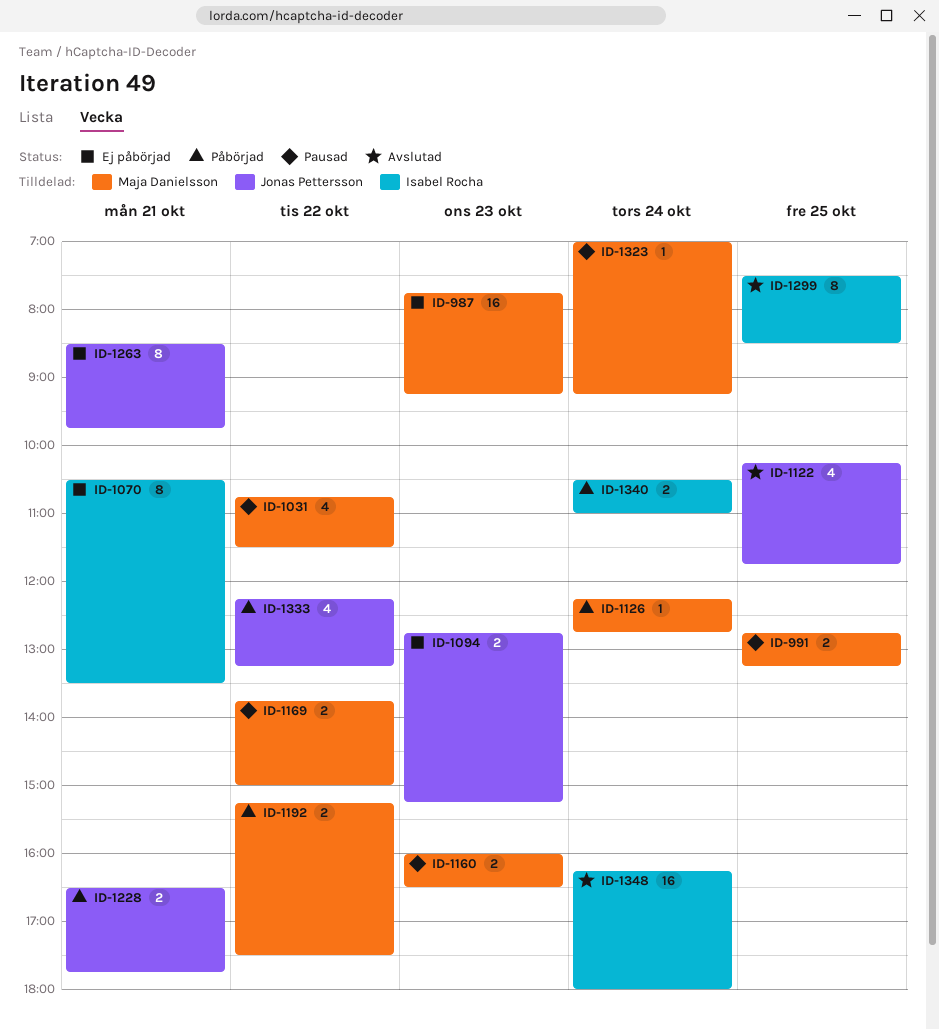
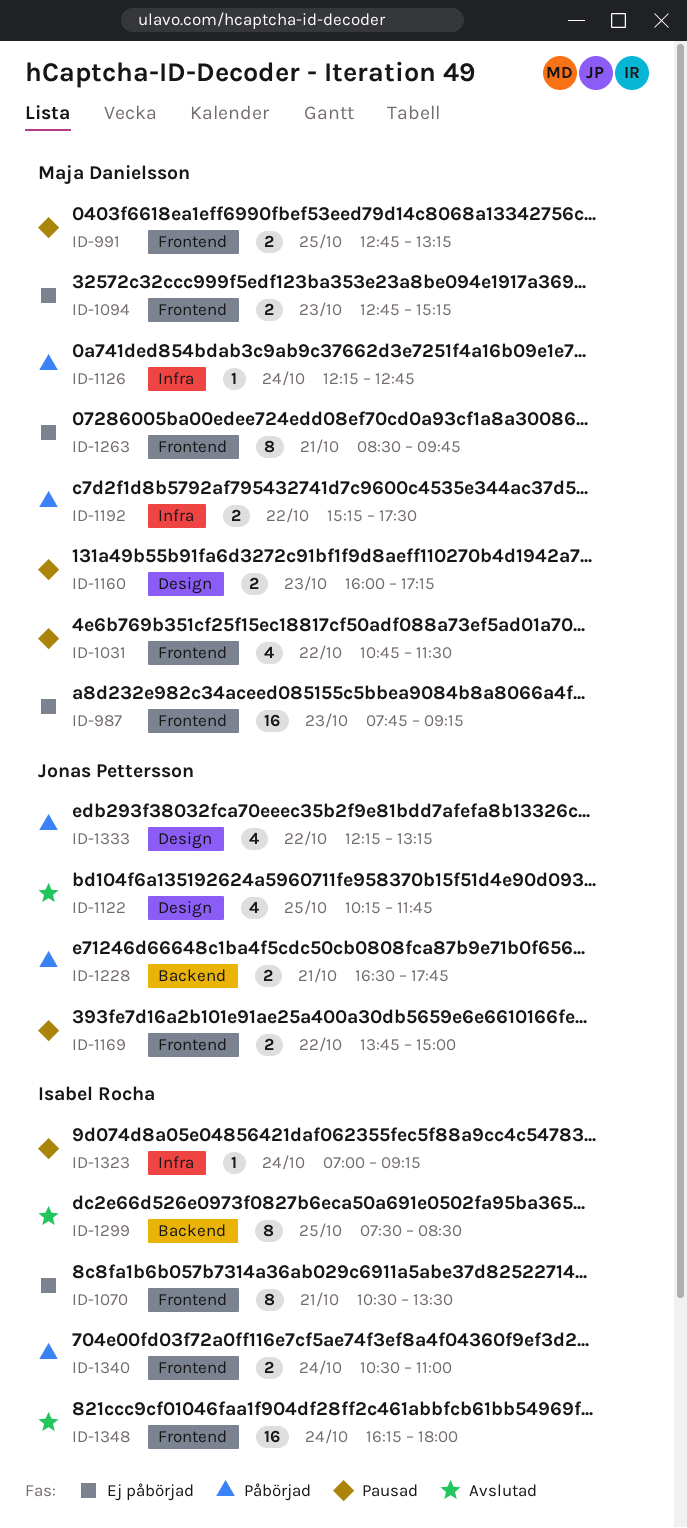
ID-1094, owner: Jonas Pettersson -> Maja Danielsson
ID-1160, ends: 16:30 -> 17:15
ID-1169, owner: Maja Danielsson -> Jonas Pettersson
ID-1263, owner: Jonas Pettersson -> Maja Danielsson
ID-1323, owner: Maja Danielsson -> Isabel Rocha

